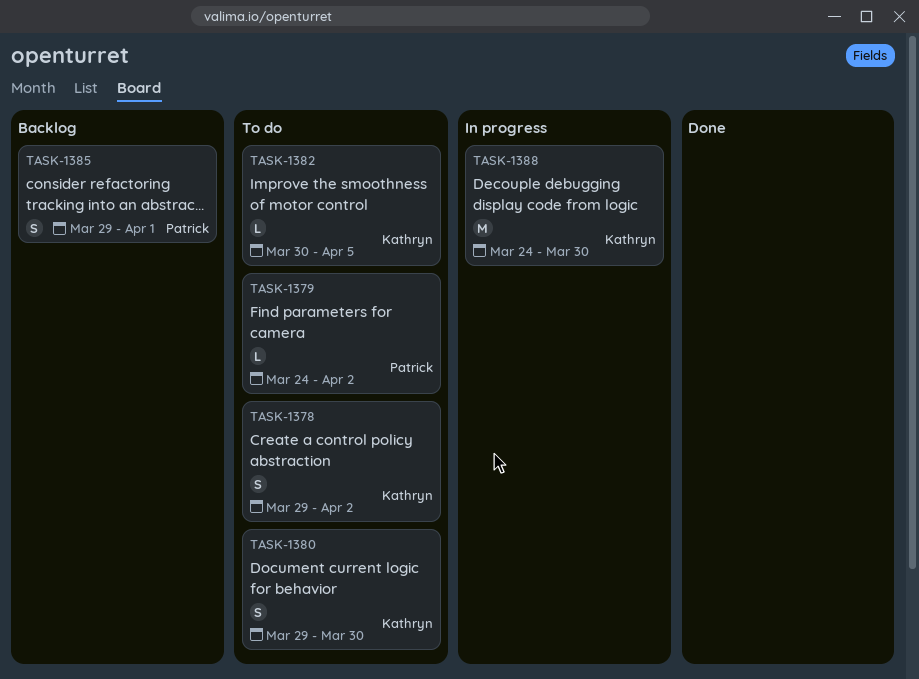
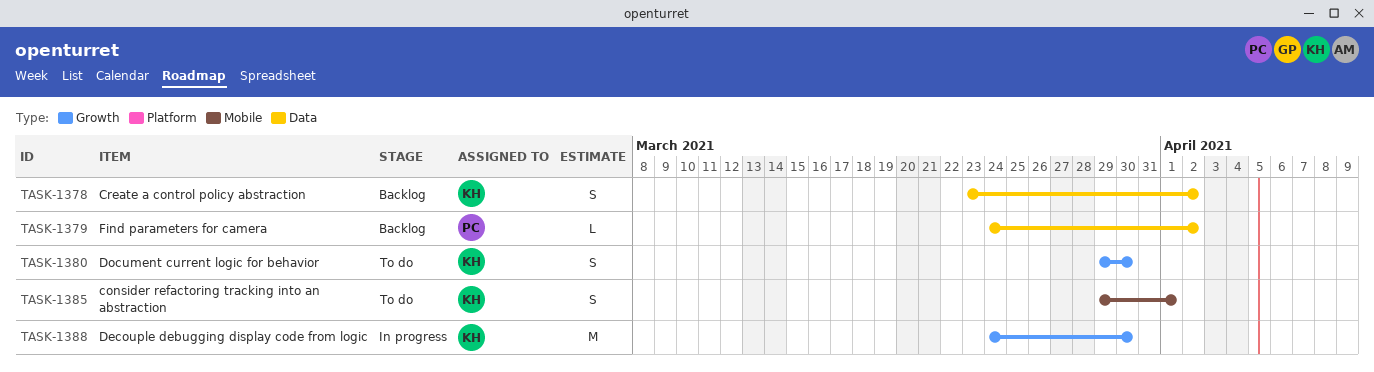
TASK-1378, status: To do -> Backlog
TASK-1378, start: Mar 29 -> Mar 23
TASK-1379, status: To do -> Backlog
TASK-1382: present -> none
TASK-1385, status: Backlog -> To do
TASK-1385, owner: Patrick -> Kathryn

